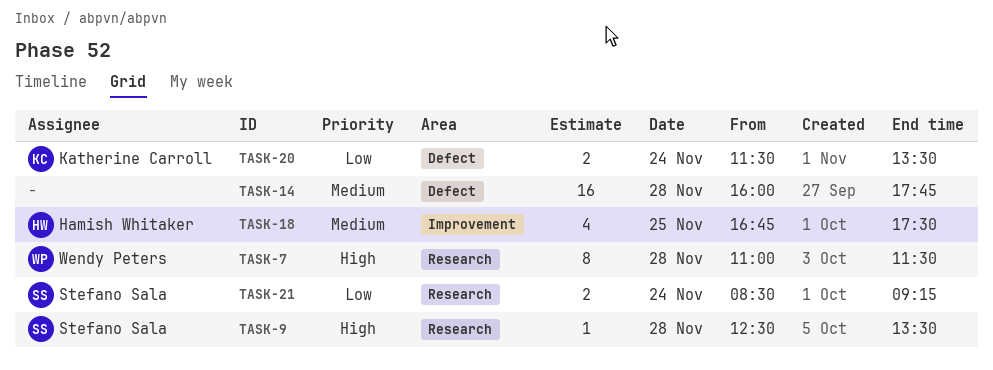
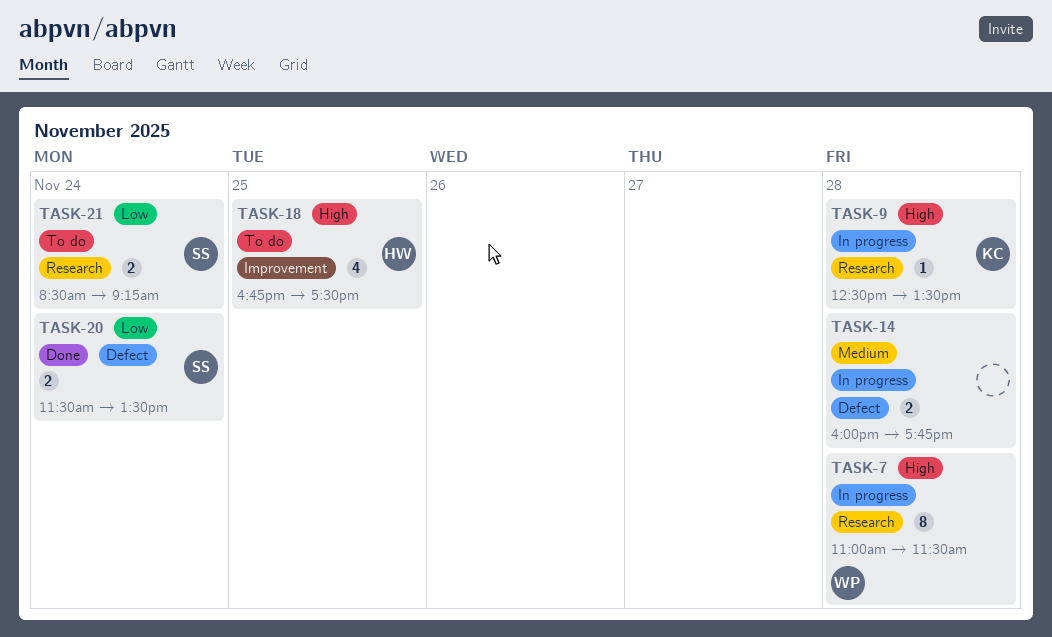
TASK-9, owner: Stefano Sala -> Katherine Carroll
TASK-14, estimate: 16 -> 2
TASK-18, priority: Medium -> High
TASK-20, owner: Katherine Carroll -> Stefano Sala

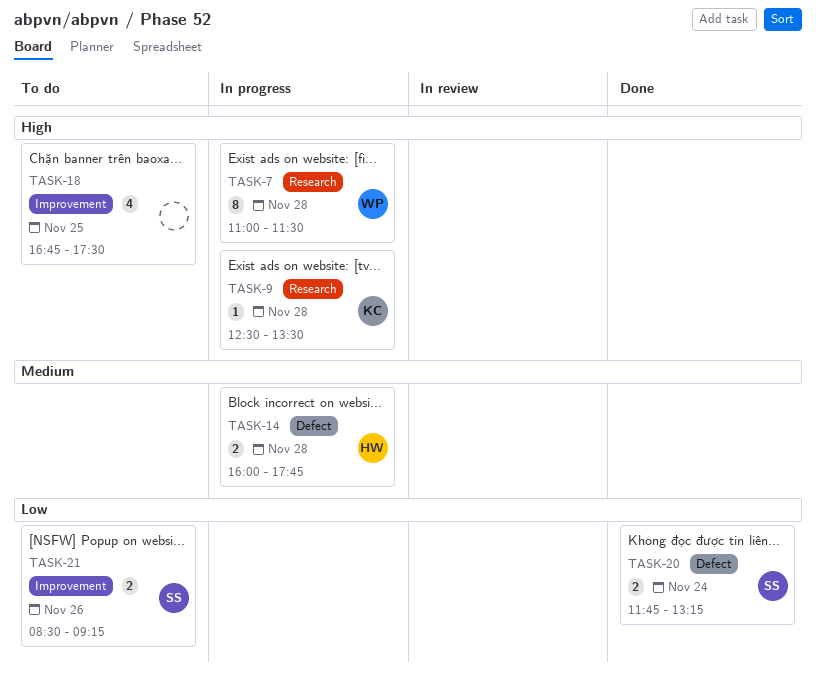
TASK-14, owner: none -> HW
TASK-18, owner: HW -> none
TASK-20, begins: 11:30 -> 11:45
TASK-20, ends: 13:30 -> 13:15
TASK-21, label: Research -> Improvement
TASK-21, day: Nov 24 -> Nov 26

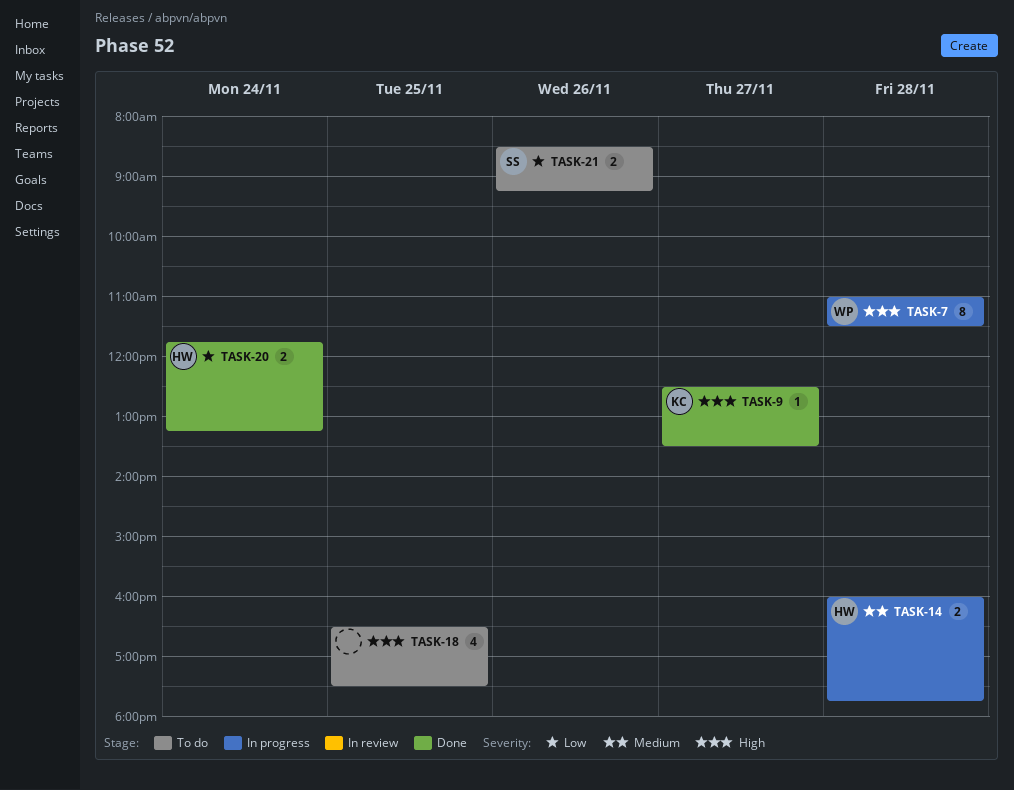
TASK-9, status: In progress -> Done
TASK-9, day: Nov 28 -> Nov 27
TASK-18, begins: 16:45 -> 16:30
TASK-20, owner: SS -> HW

